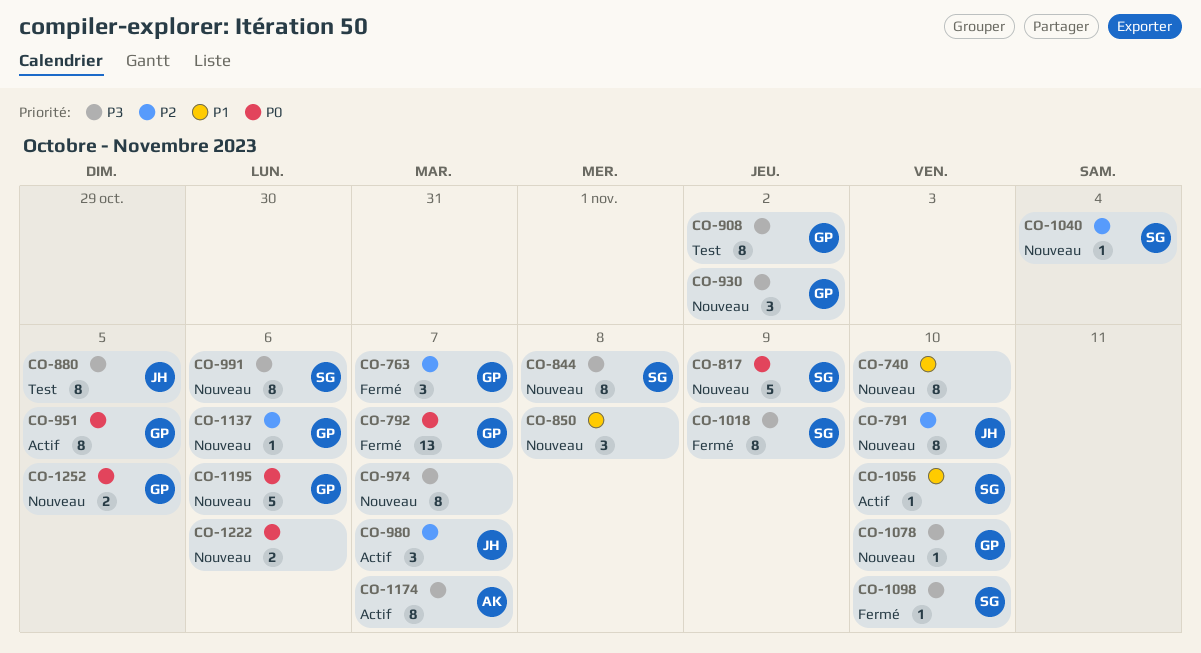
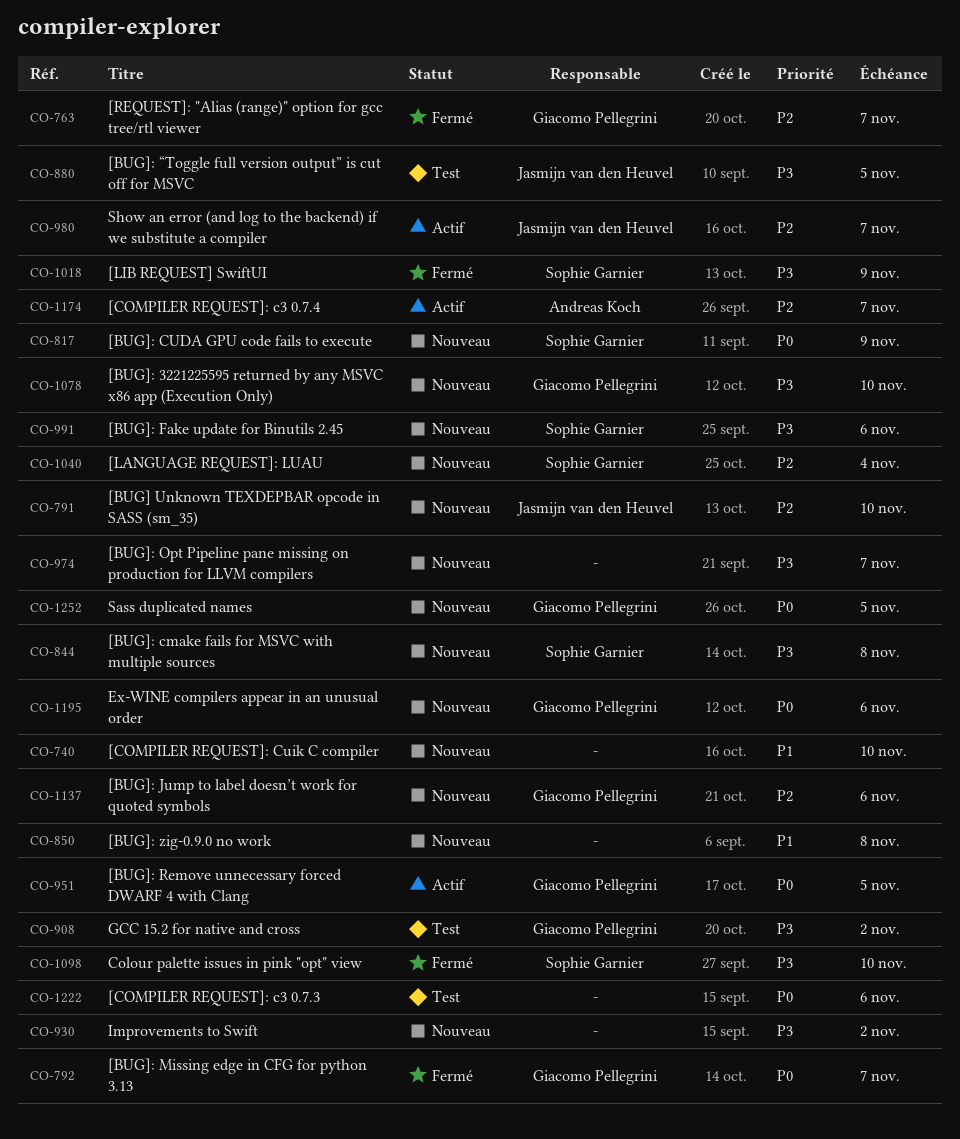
CO-930, owner: Giacomo Pellegrini -> none
CO-1056: present -> none
CO-1174, priority: P3 -> P2
CO-1222, status: Nouveau -> Test

